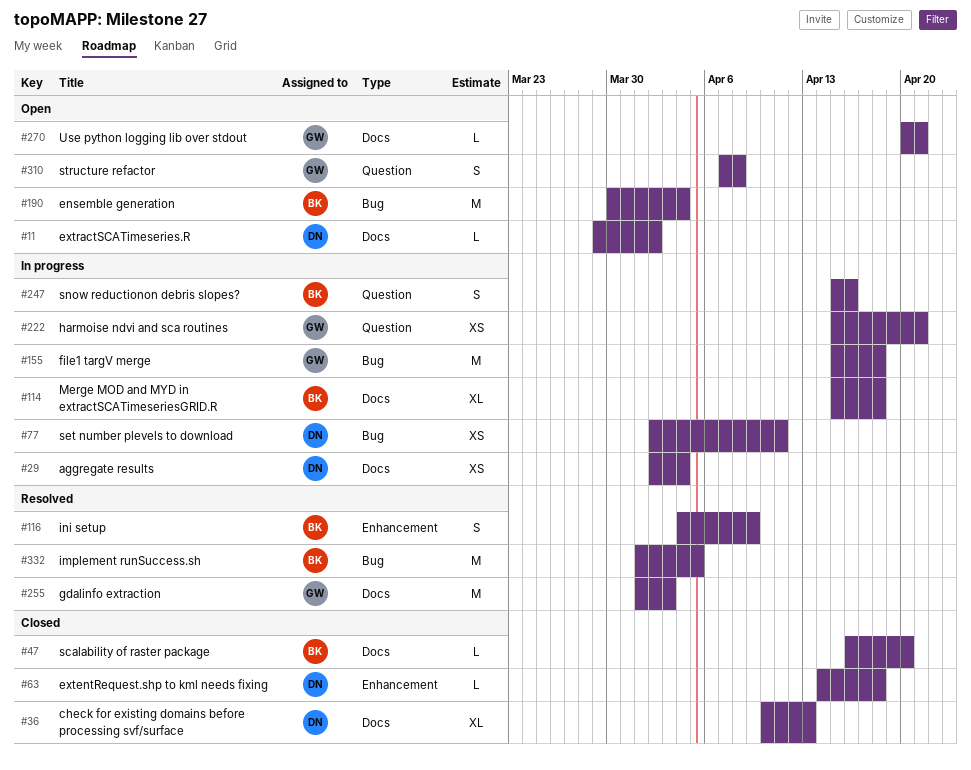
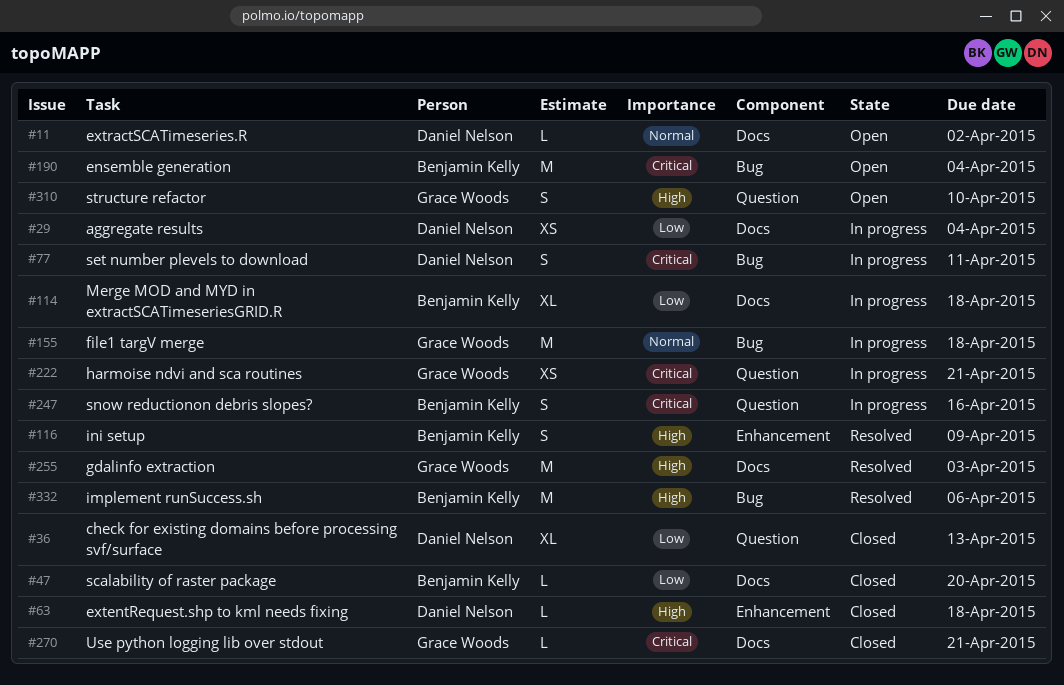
#36, label: Docs -> Question
#77, estimate: XS -> S
#270, status: Open -> Closed
#310, due: Apr 8 -> Apr 10
#332, due: Apr 5 -> Apr 6

